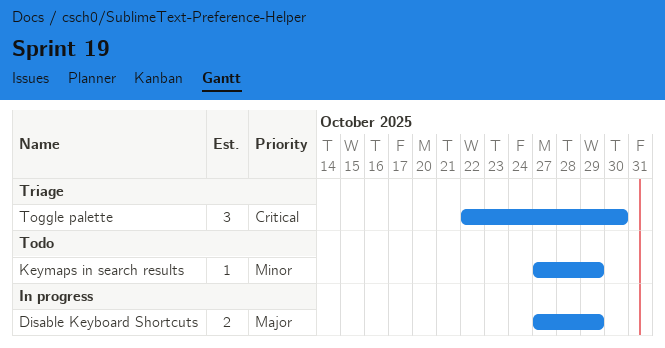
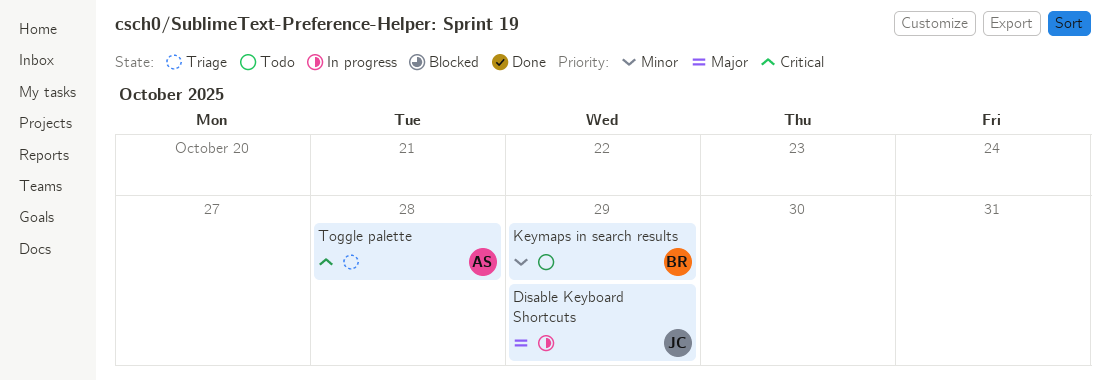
Toggle palette, due: Oct 30 -> Oct 28

